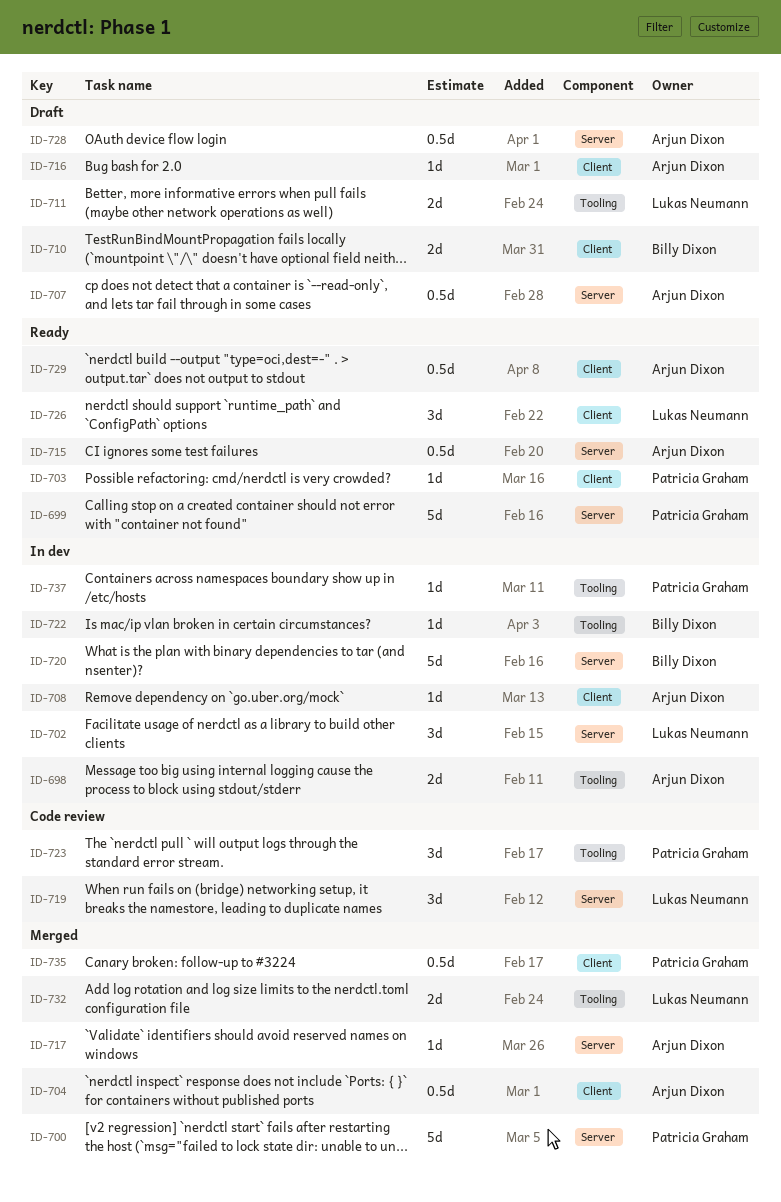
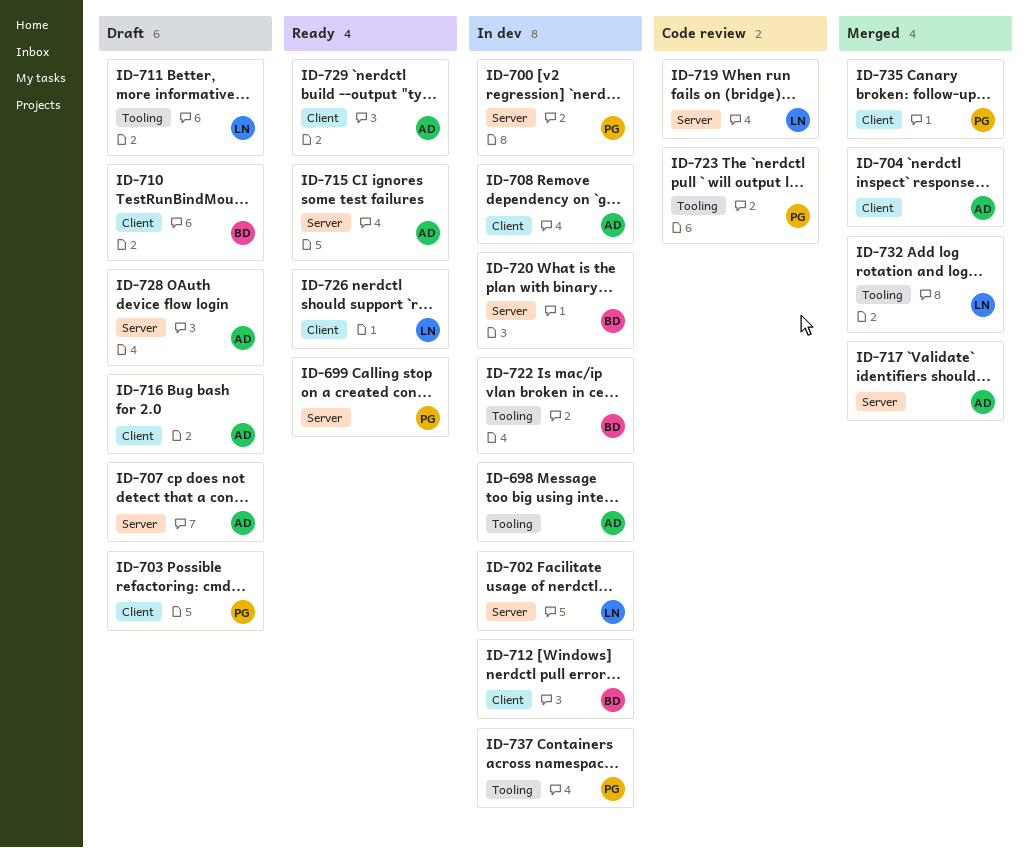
ID-700, status: Merged -> In dev
ID-703, status: Ready -> Draft
ID-712: none -> present

